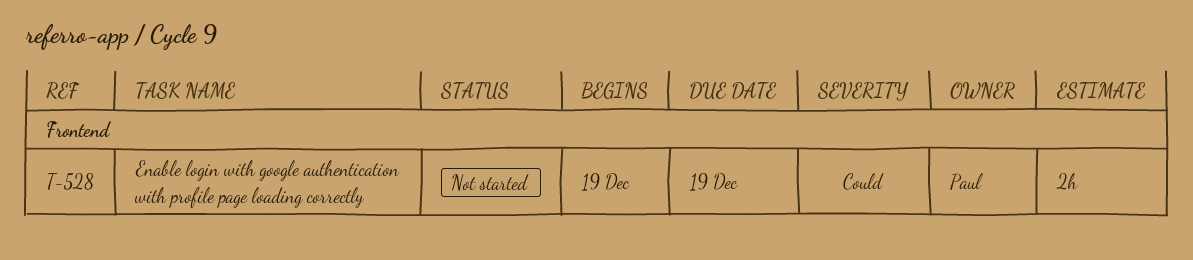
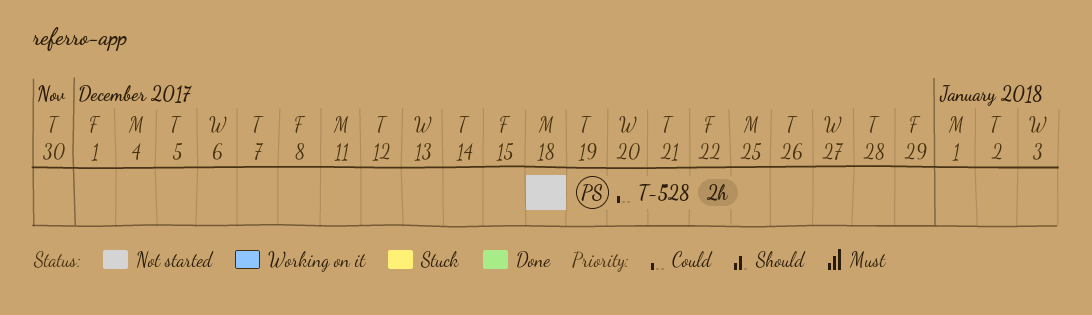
T-528, start: Dec 19 -> Dec 18
T-528, due: Dec 19 -> Dec 18

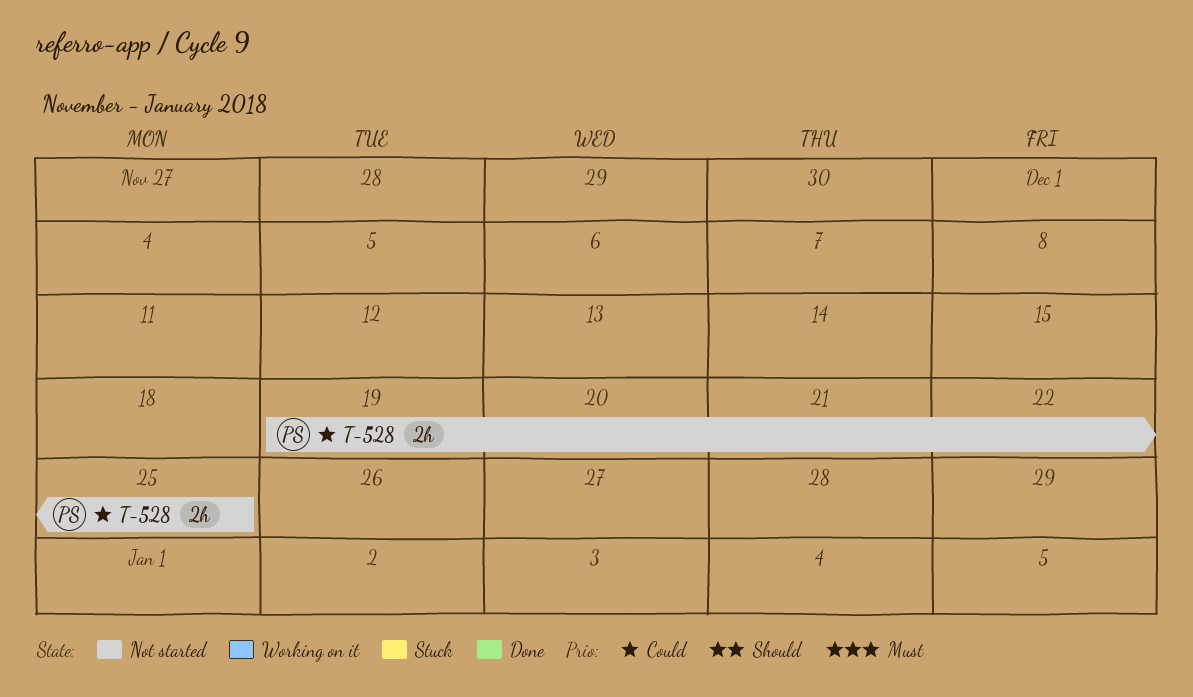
T-528, start: Dec 18 -> Dec 19
T-528, due: Dec 18 -> Dec 25

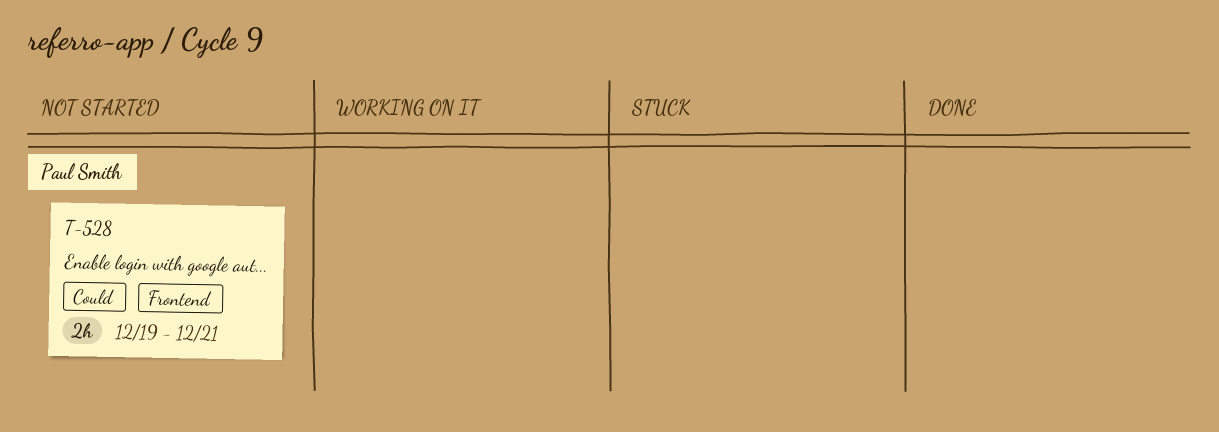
T-528, due: Dec 25 -> Dec 21

